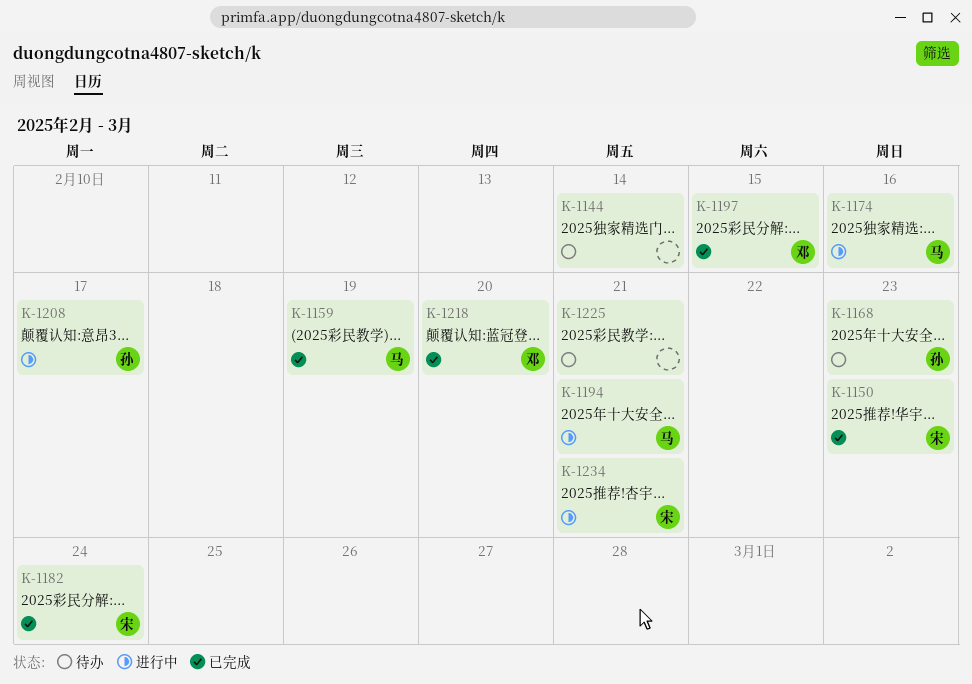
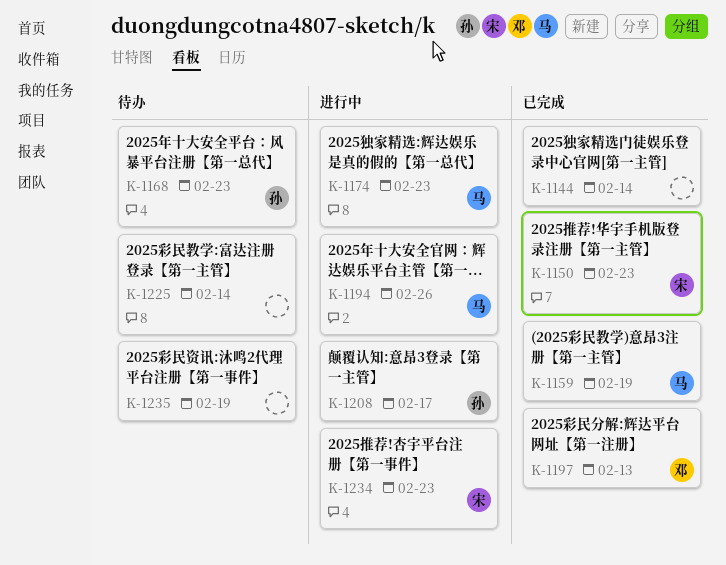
K-1144, status: 待办 -> 已完成
K-1174, due: Feb 16 -> Feb 23
K-1182: present -> none
K-1194, due: Feb 21 -> Feb 26
K-1197, due: Feb 15 -> Feb 13
K-1218: present -> none
K-1225, due: Feb 21 -> Feb 14
K-1234, due: Feb 21 -> Feb 23
K-1235: none -> present

